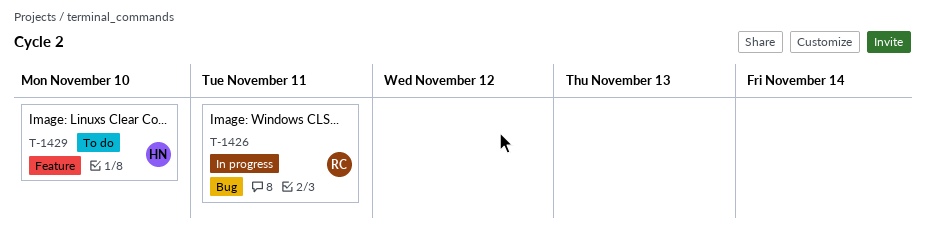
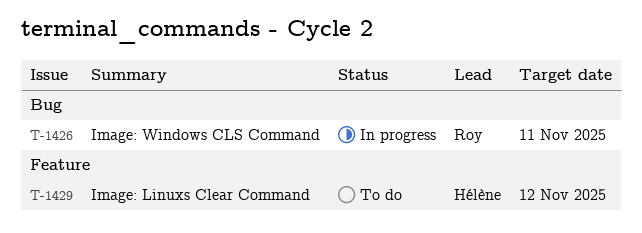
T-1429, due: Nov 10 -> Nov 12

